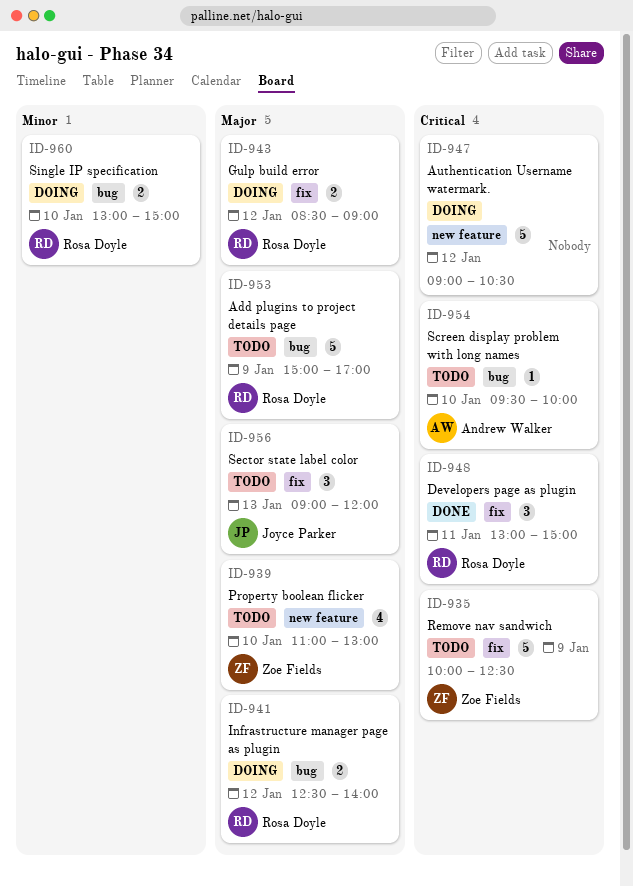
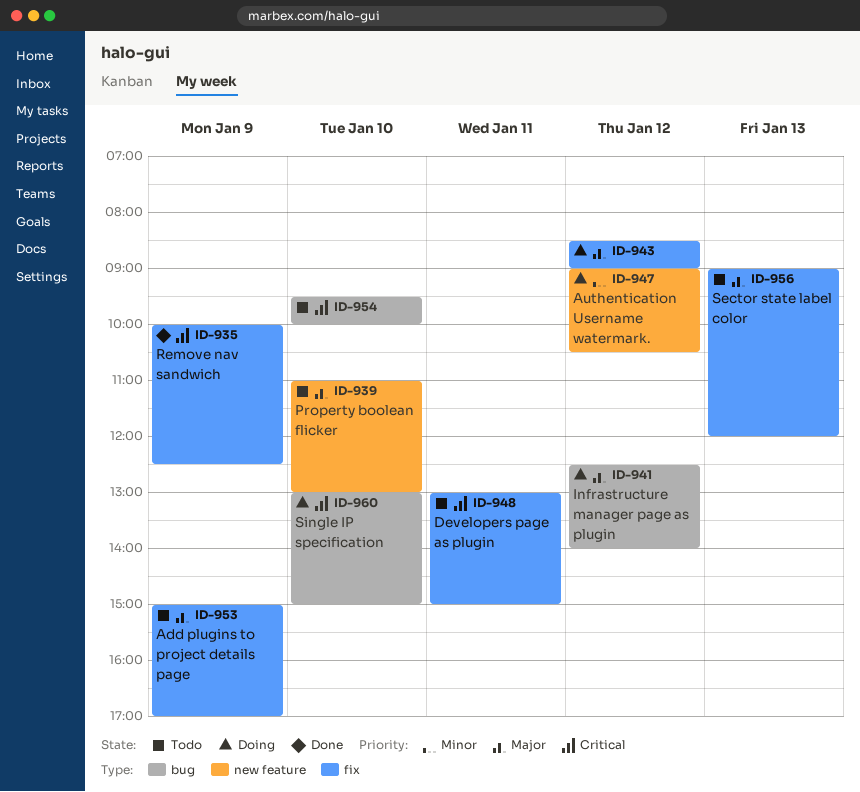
ID-935, status: Todo -> Done
ID-947, priority: Critical -> Minor
ID-948, status: Done -> Todo
ID-953, label: bug -> fix
ID-960, priority: Minor -> Critical

